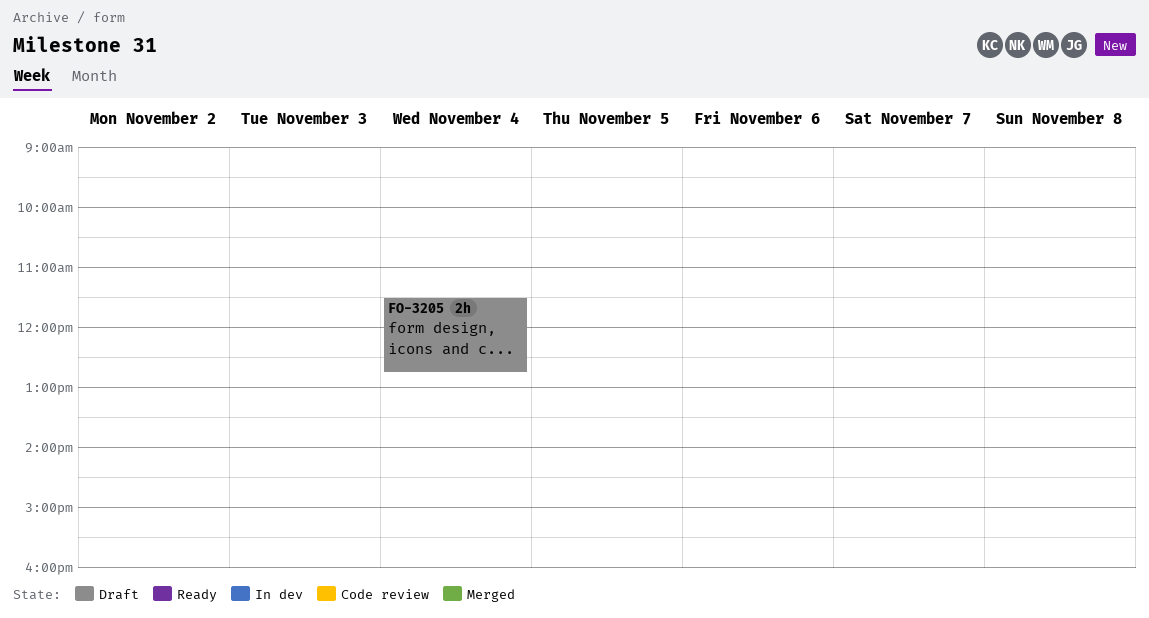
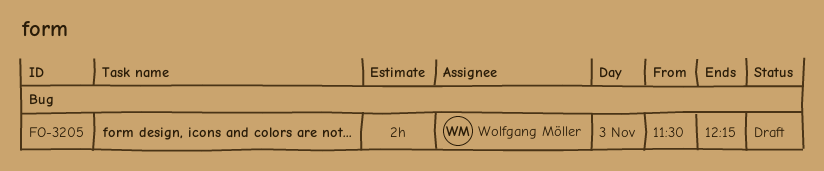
FO-3205, day: Nov 4 -> Nov 3
FO-3205, ends: 12:45 -> 12:15

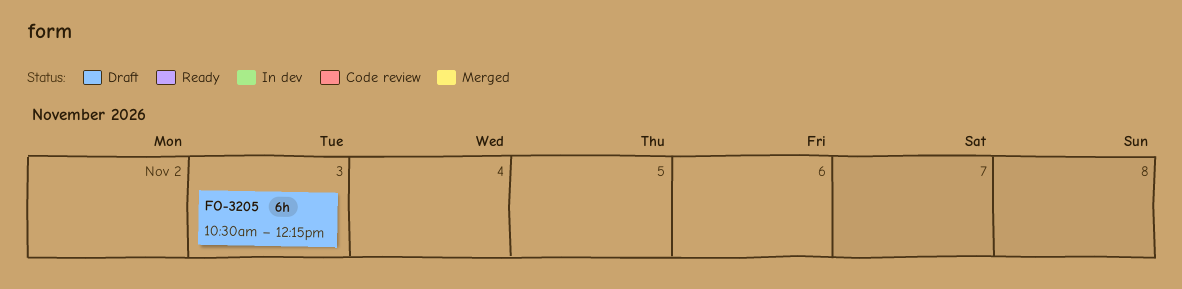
FO-3205, estimate: 2h -> 6h
FO-3205, begins: 11:30 -> 10:30

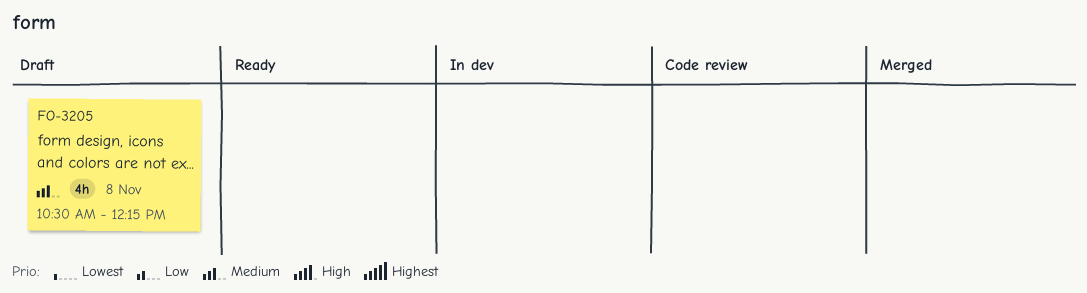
FO-3205, estimate: 6h -> 4h
FO-3205, day: Nov 3 -> Nov 8

